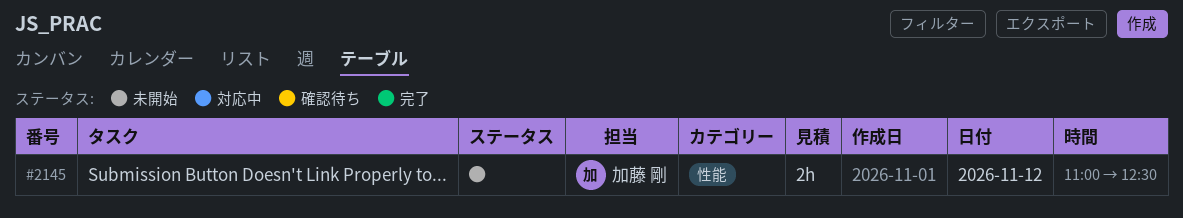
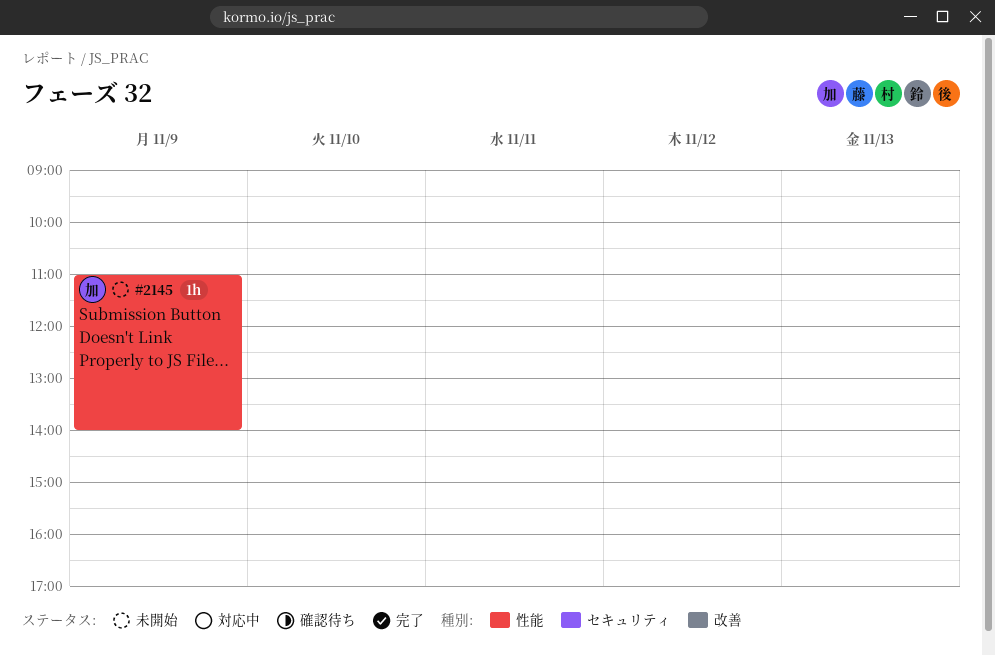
#2145, estimate: 2h -> 1h
#2145, day: Nov 12 -> Nov 9
#2145, ends: 12:30 -> 14:00

